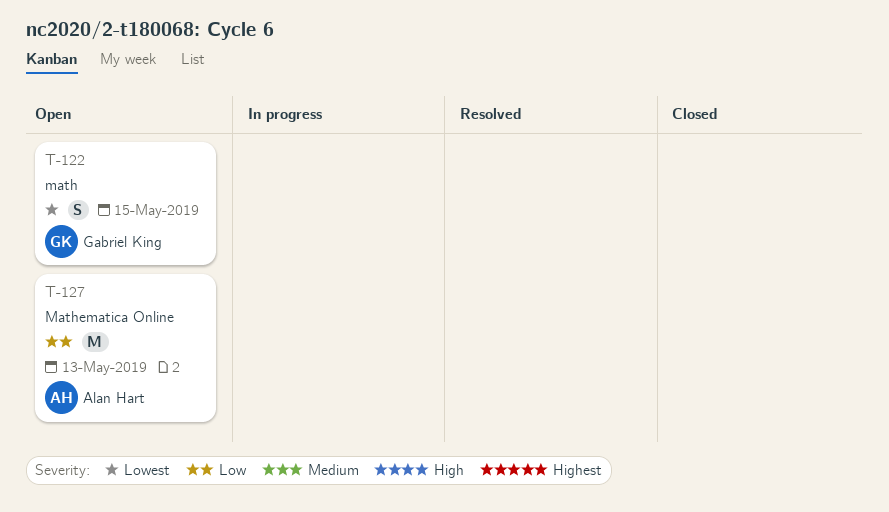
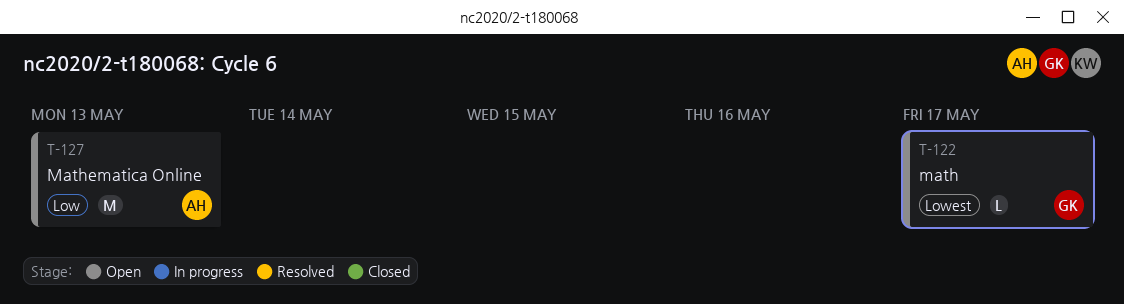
T-122, estimate: S -> L
T-122, due: May 15 -> May 17

